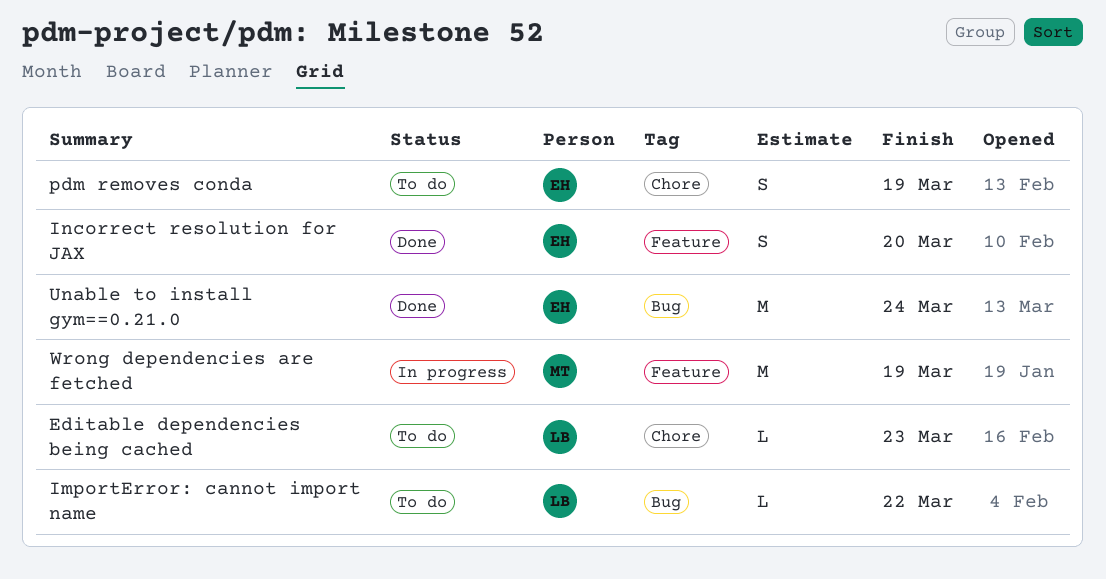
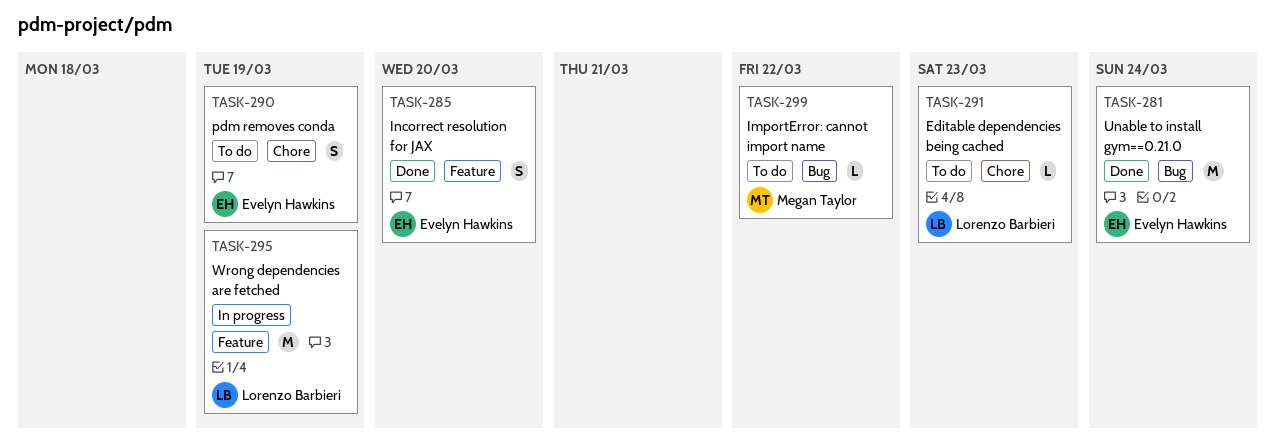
ImportError: cannot import name, owner: Lorenzo Barbieri -> Megan Taylor
Wrong dependencies are fetched, owner: Megan Taylor -> Lorenzo Barbieri

